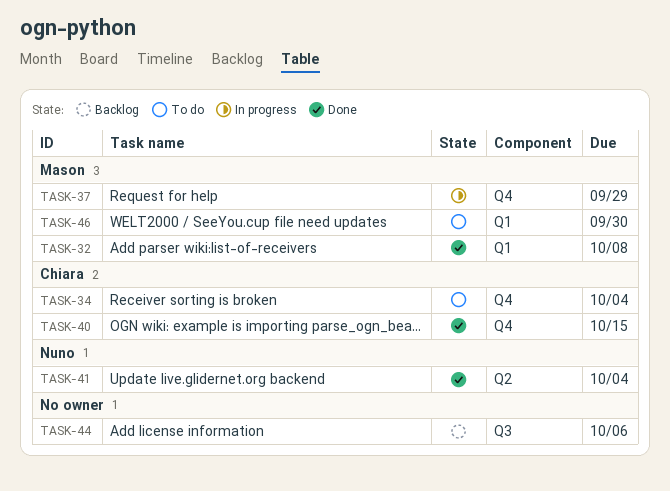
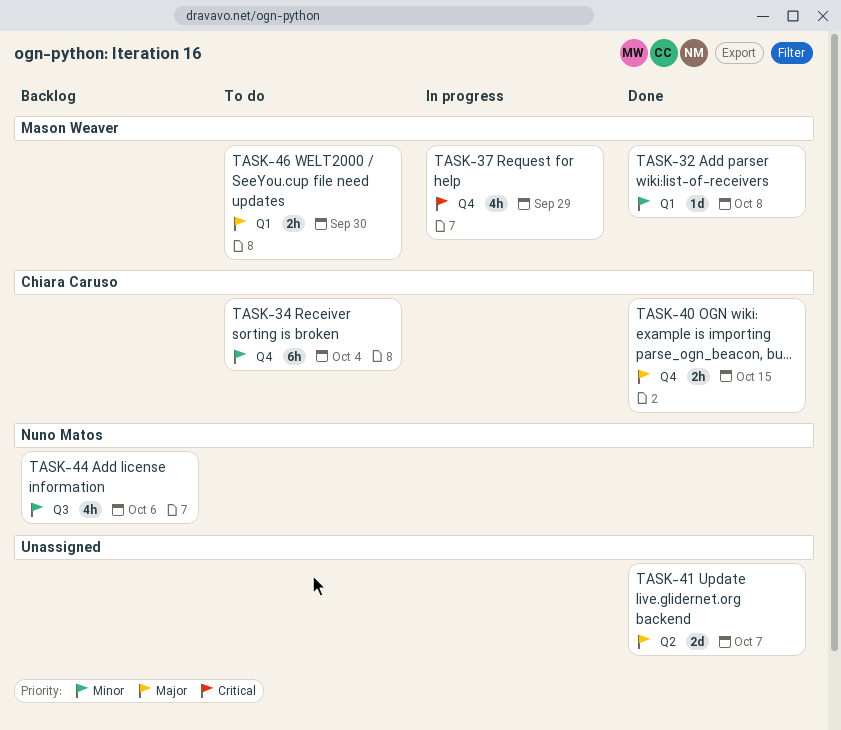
TASK-41, owner: Nuno Matos -> none
TASK-41, due: Oct 4 -> Oct 7
TASK-44, owner: none -> Nuno Matos

